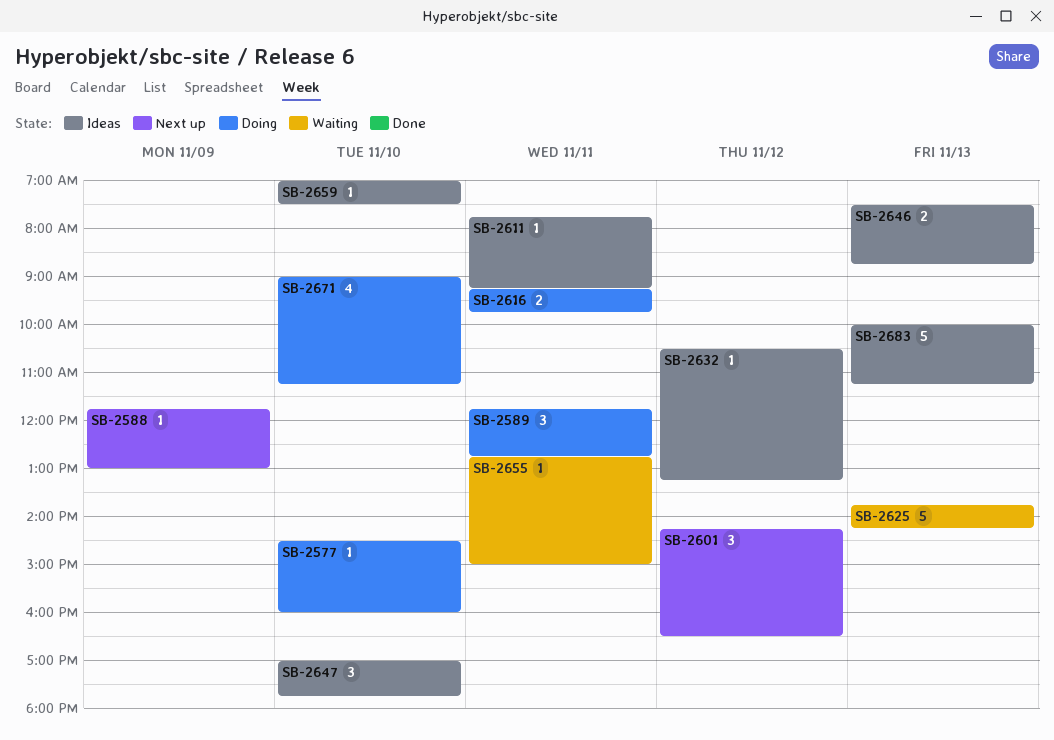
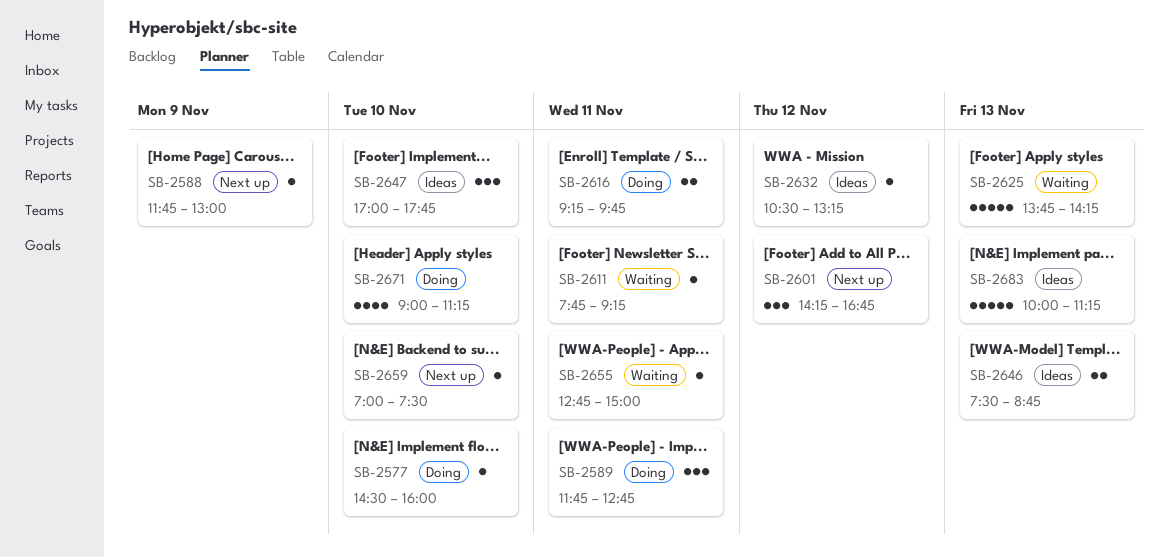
SB-2601, ends: 16:30 -> 16:45
SB-2611, status: Ideas -> Waiting
SB-2659, status: Ideas -> Next up

